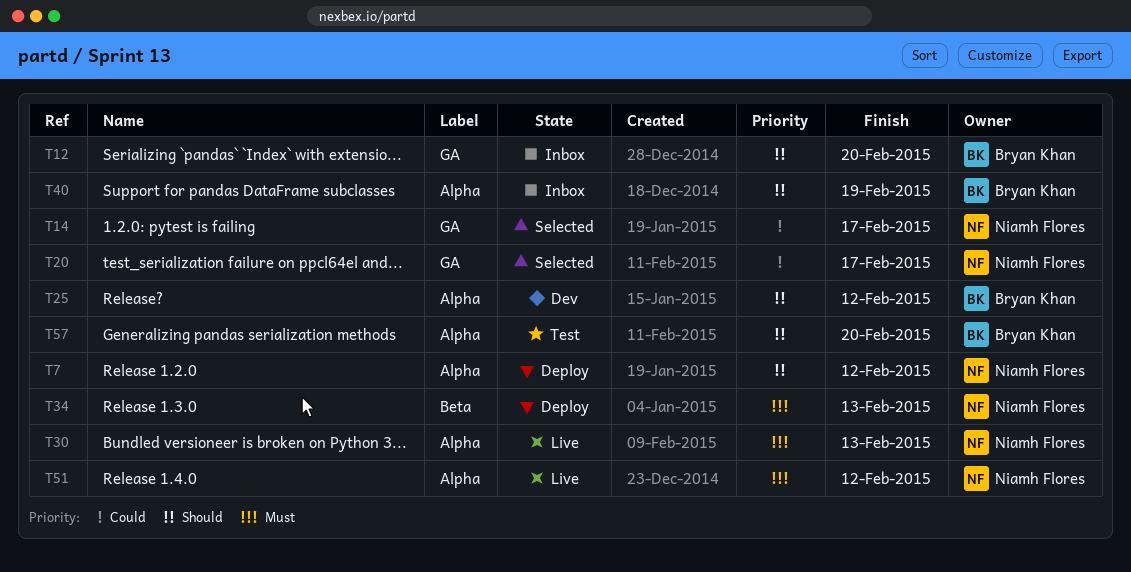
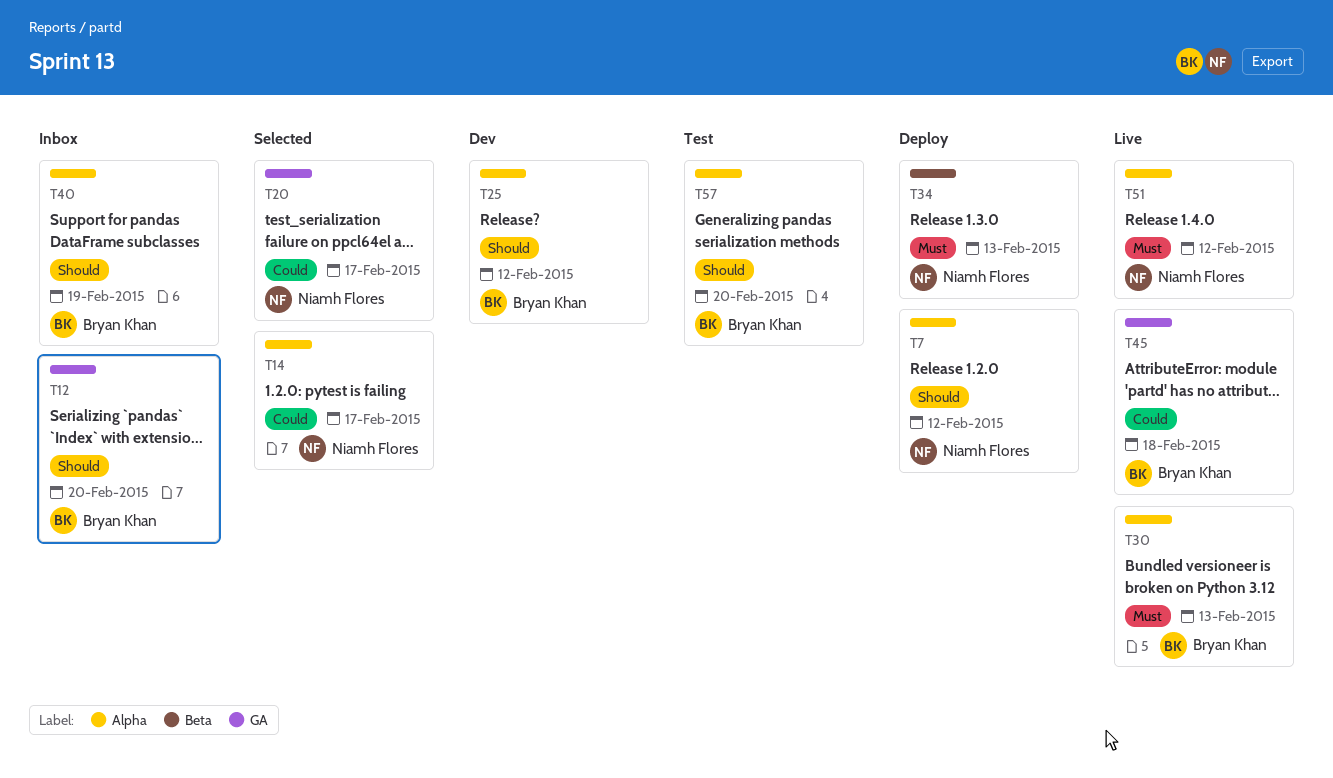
T14, label: GA -> Alpha
T30, owner: Niamh Flores -> Bryan Khan
T45: none -> present

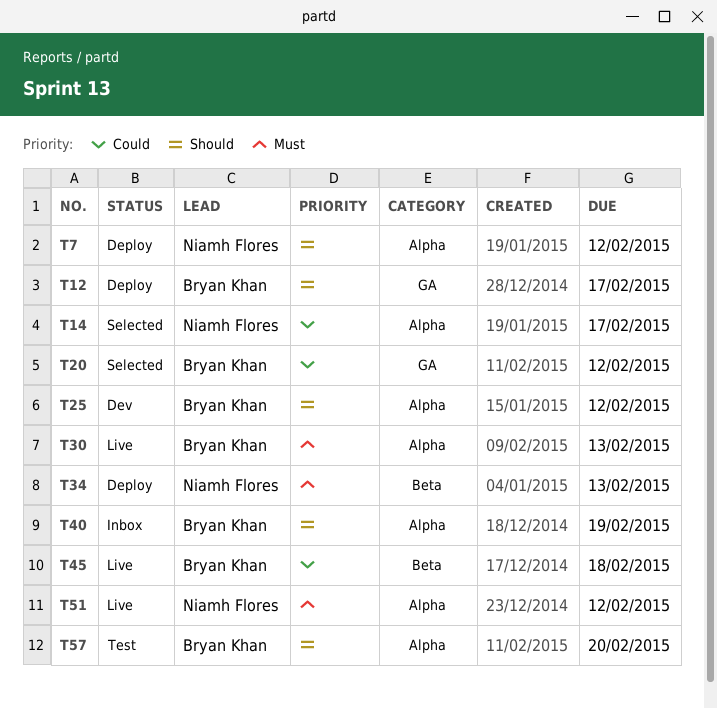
T12, status: Inbox -> Deploy
T12, due: Feb 20 -> Feb 17
T20, owner: Niamh Flores -> Bryan Khan
T20, due: Feb 17 -> Feb 12
T45, label: GA -> Beta

